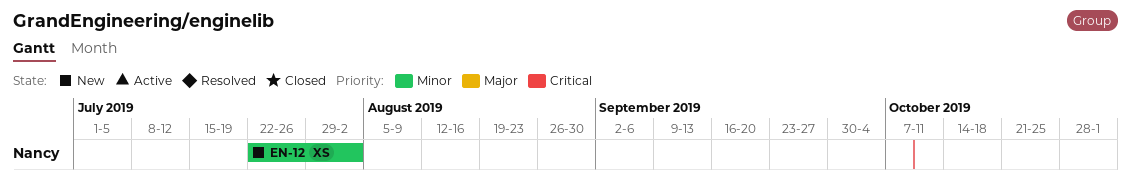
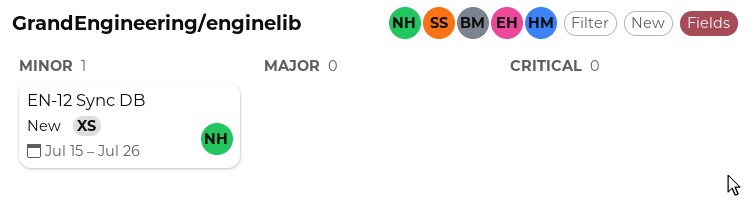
EN-12, start: Jul 22 -> Jul 15
EN-12, due: Aug 2 -> Jul 26

